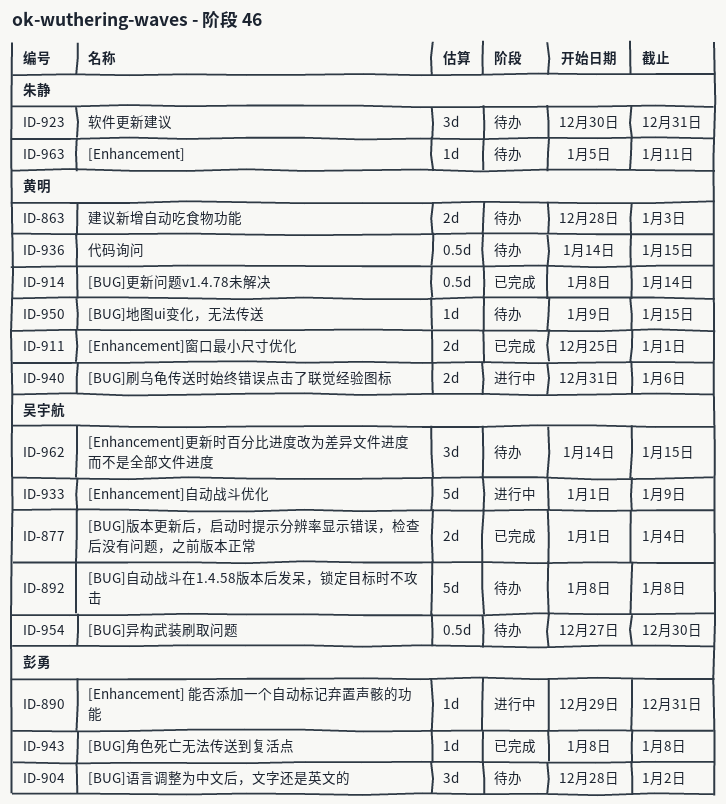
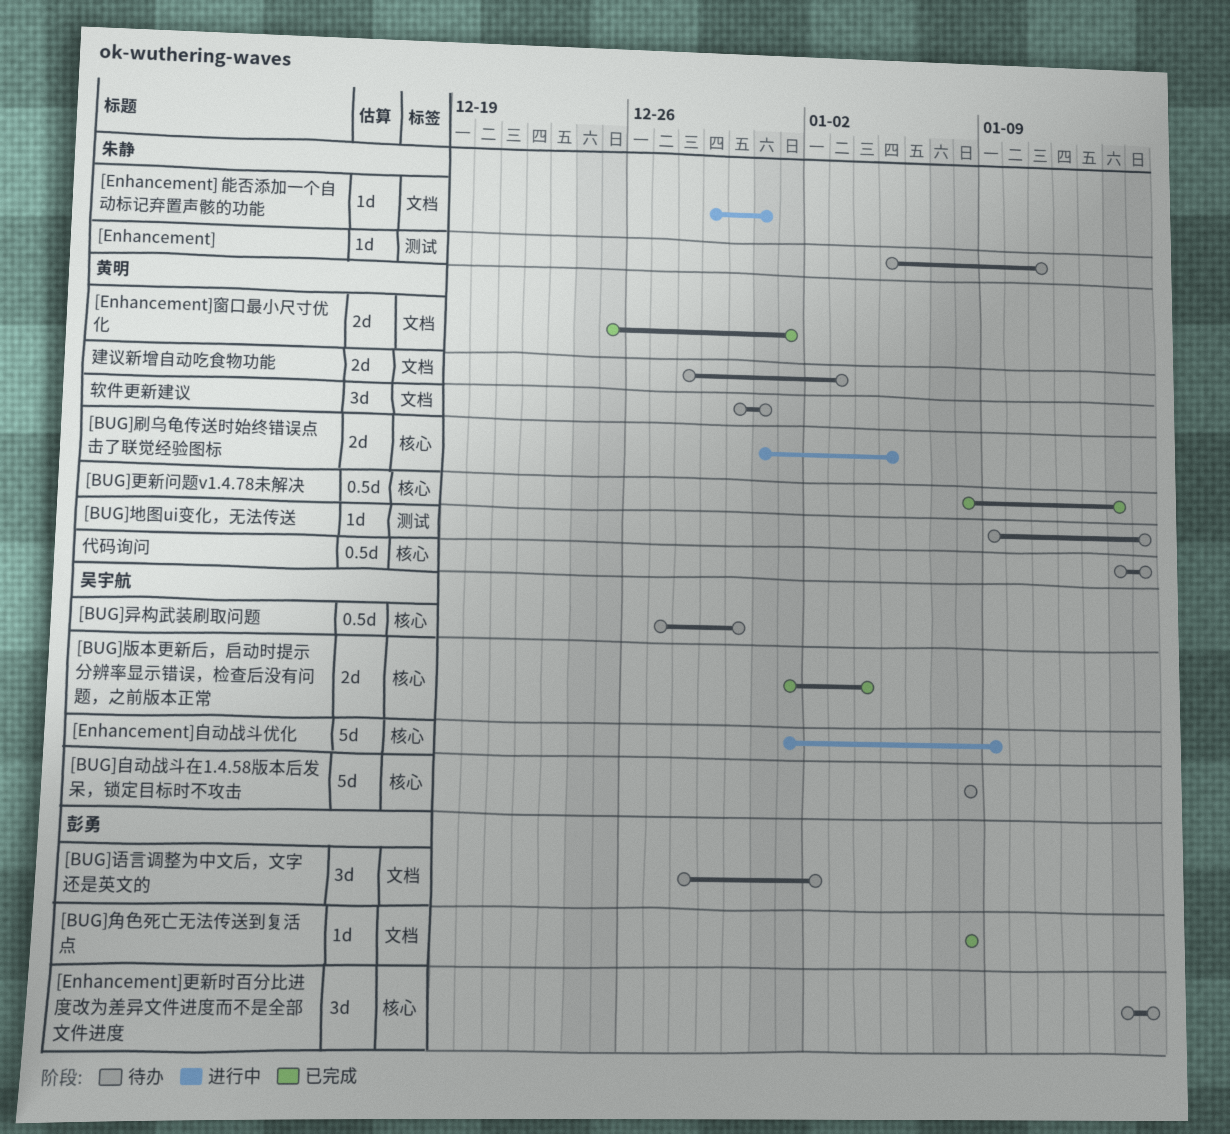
[BUG]刷乌龟传送时始终错误点击了联觉经验图标, due: Jan 6 -> Jan 5
[Enhancement] 能否添加一个自动标记弃置声骸的功能, owner: 彭勇 -> 朱静
[Enhancement]更新时百分比进度改为差异文件进度而不是全部文件进度, owner: 吴宇航 -> 彭勇
软件更新建议, owner: 朱静 -> 黄明

